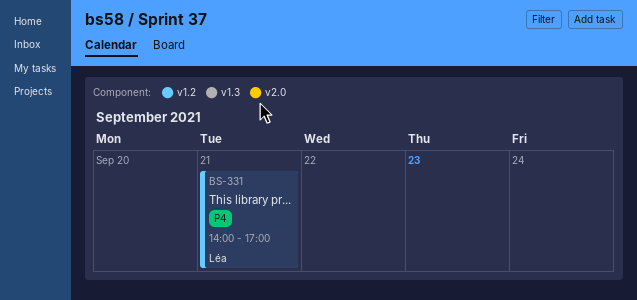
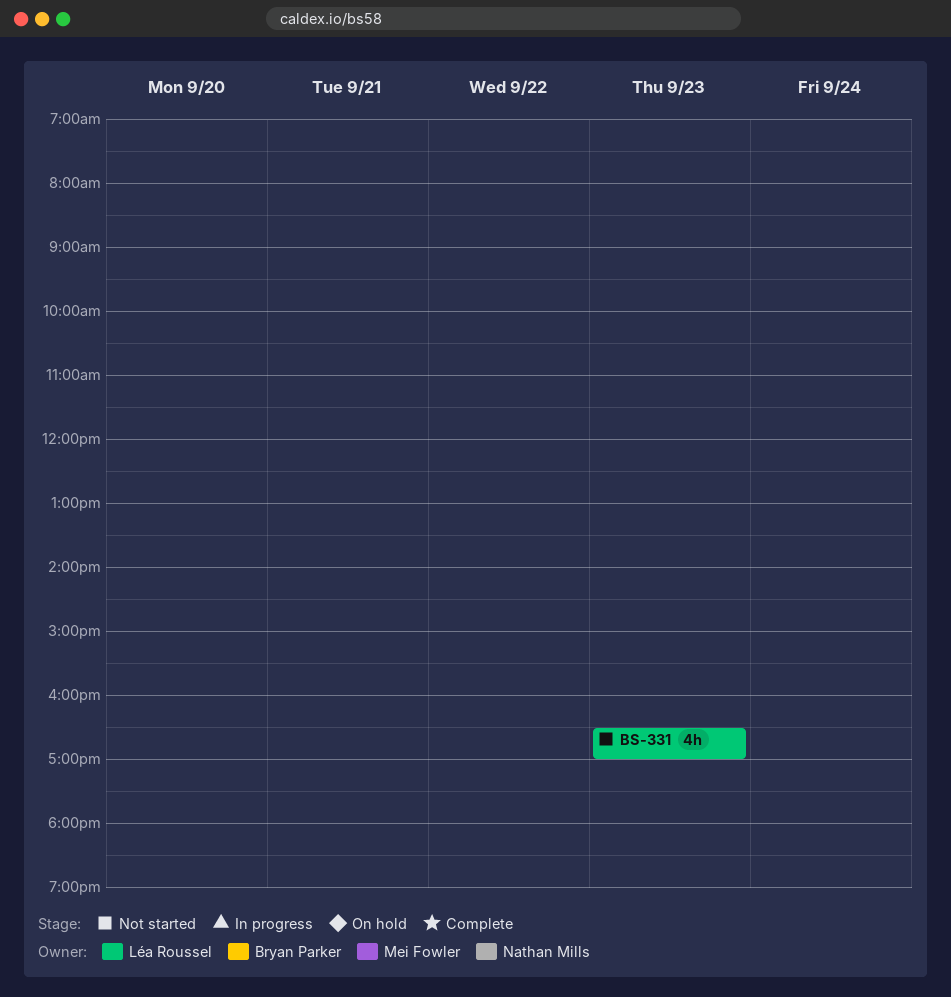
BS-331, day: Sep 21 -> Sep 23
BS-331, begins: 14:00 -> 16:30

